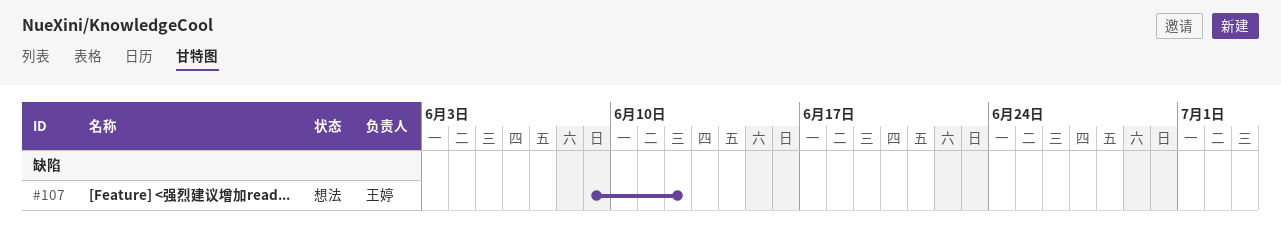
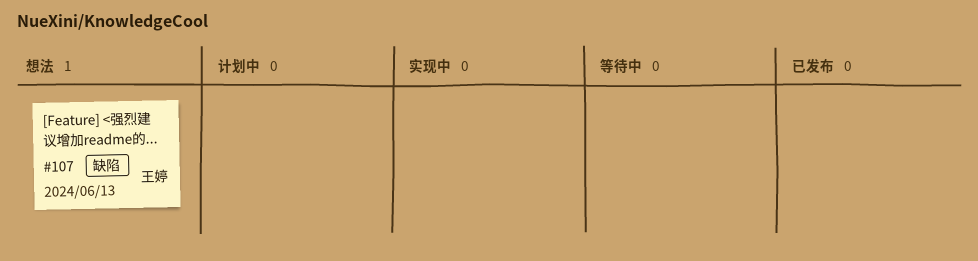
#107, due: Jun 12 -> Jun 13

